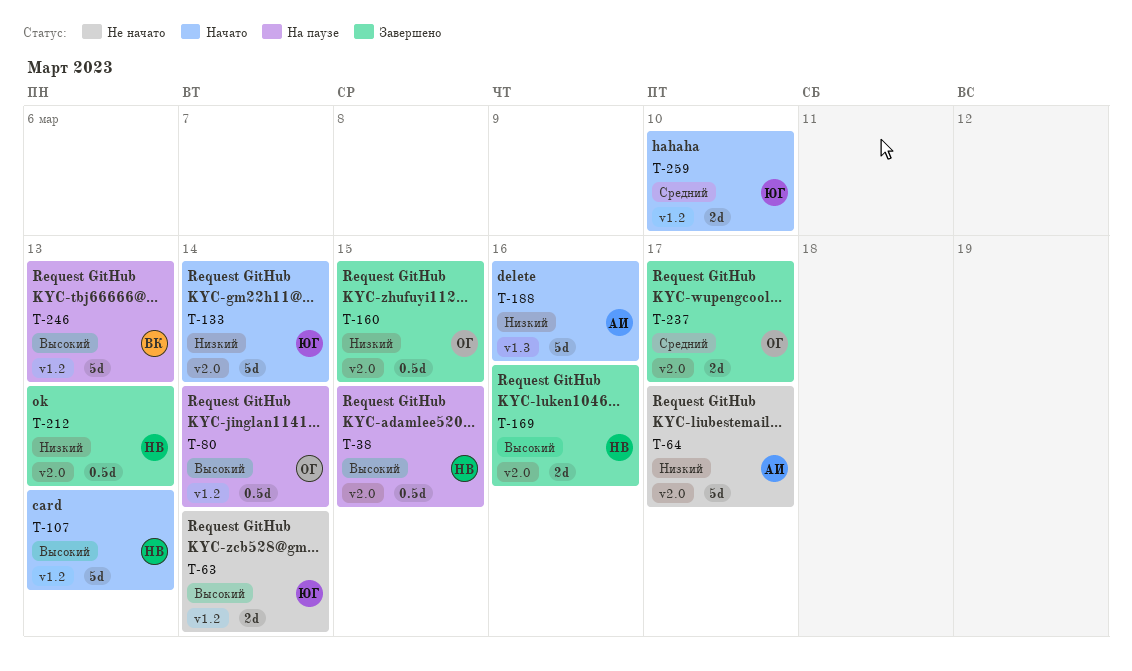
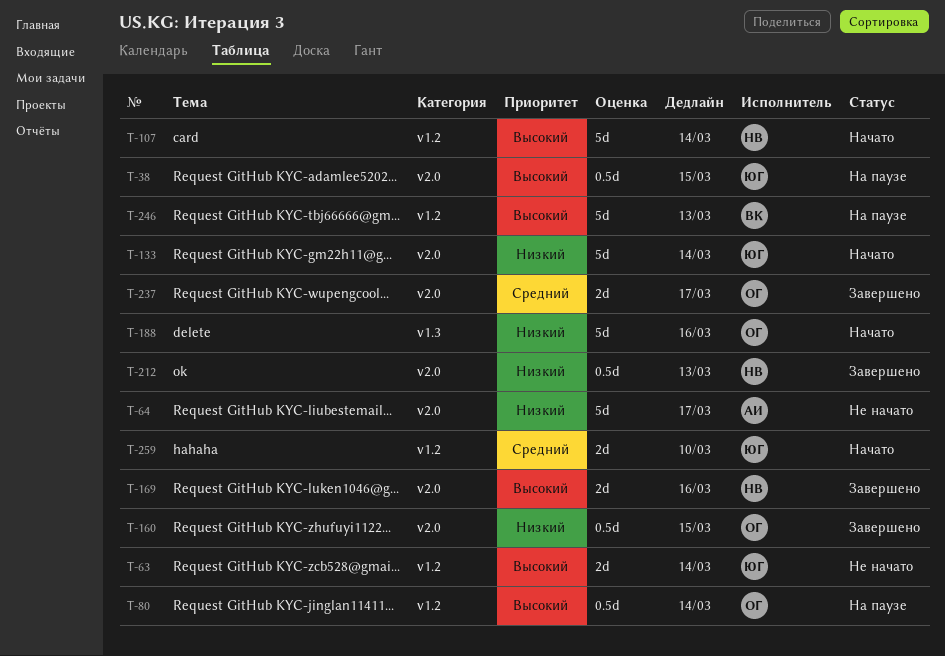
T-38, owner: НВ -> ЮГ
T-107, due: Mar 13 -> Mar 14
T-188, owner: АИ -> ОГ

